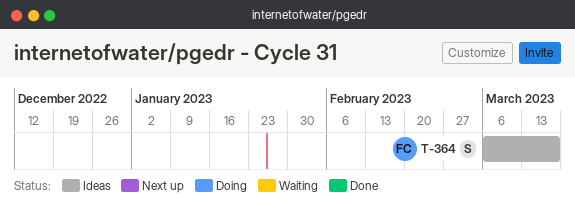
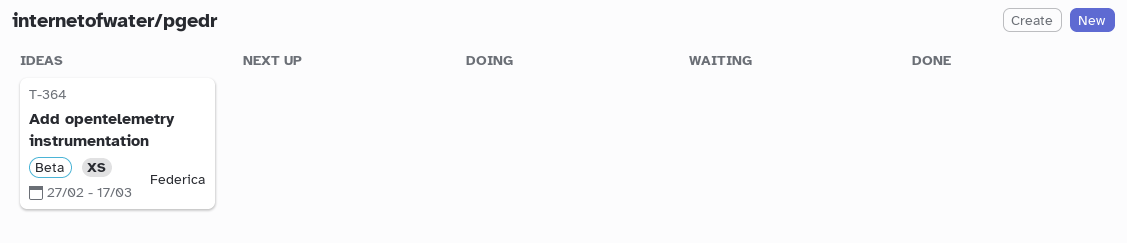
T-364, estimate: S -> XS
T-364, start: Mar 6 -> Feb 27

